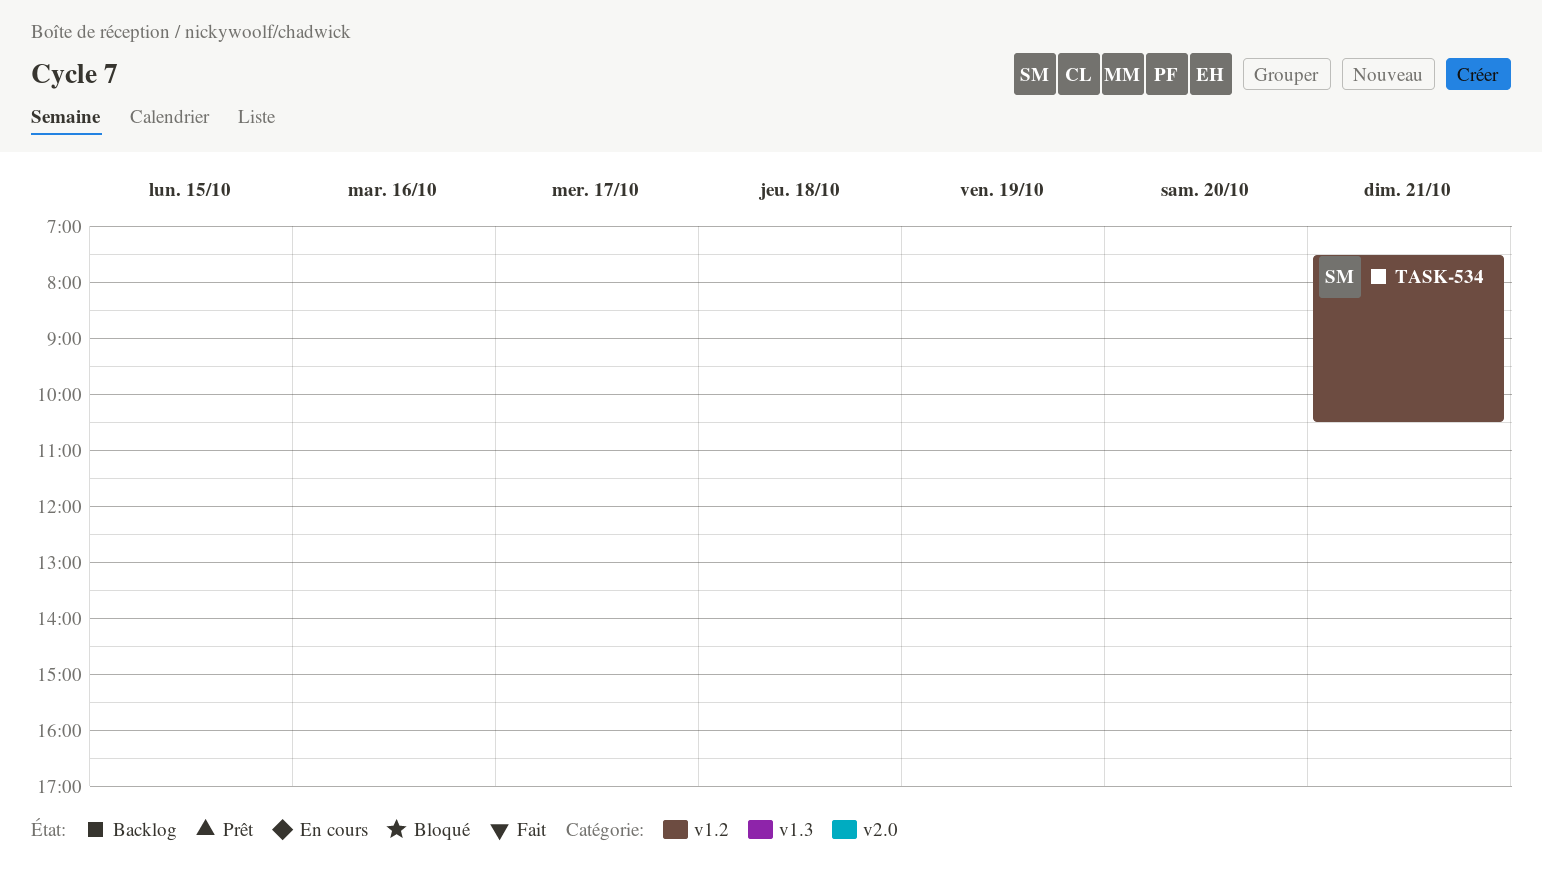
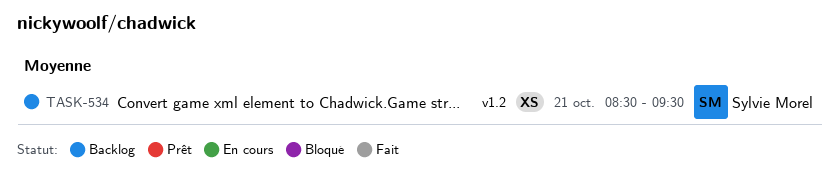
TASK-534, begins: 07:30 -> 08:30
TASK-534, ends: 10:30 -> 09:30

